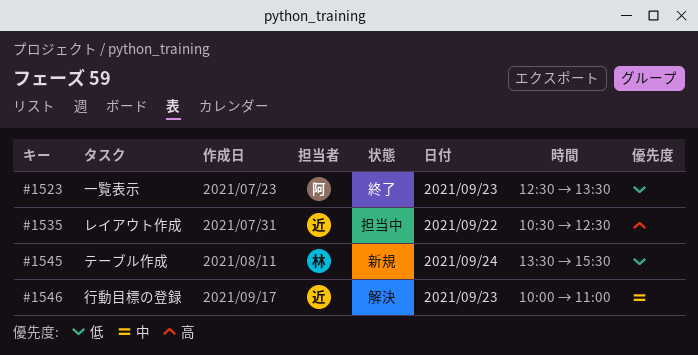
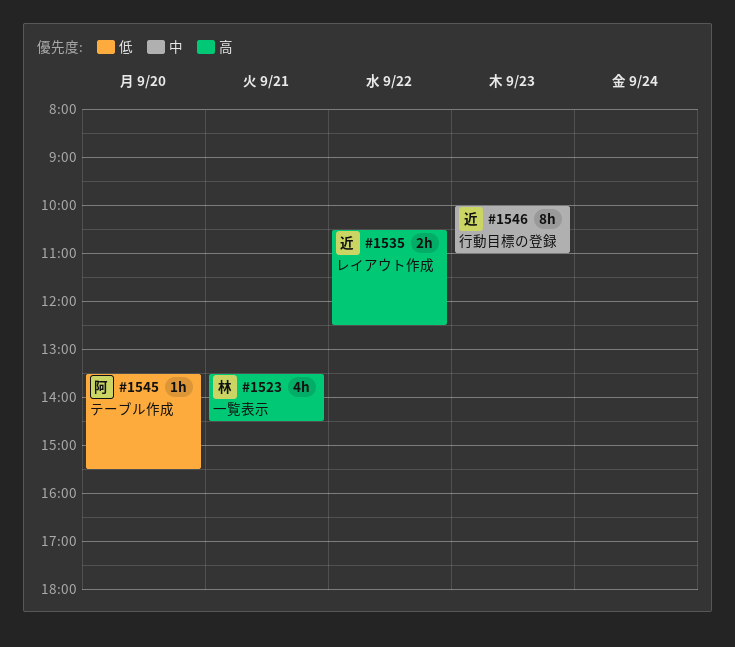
#1523, owner: 阿 -> 林
#1523, priority: 低 -> 高
#1523, day: Sep 23 -> Sep 21
#1523, begins: 12:30 -> 13:30
#1523, ends: 13:30 -> 14:30
#1545, owner: 林 -> 阿
#1545, day: Sep 24 -> Sep 20

